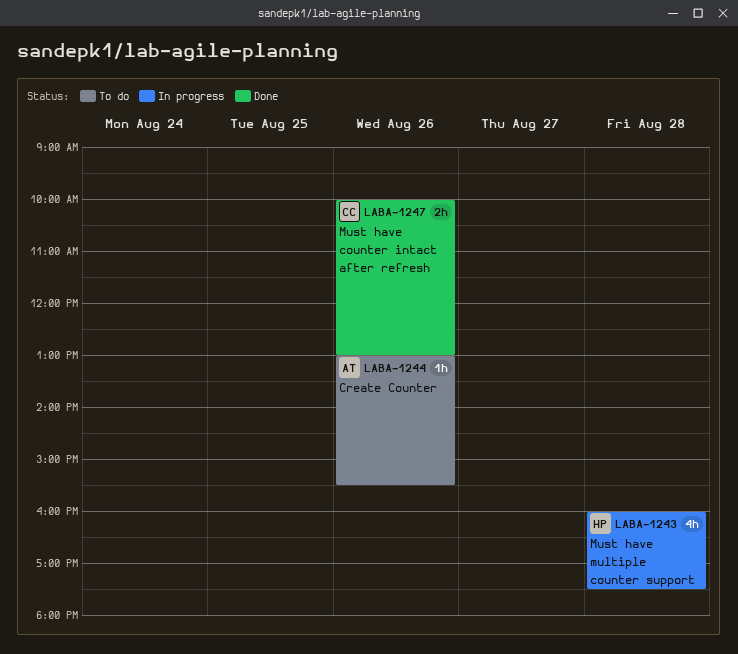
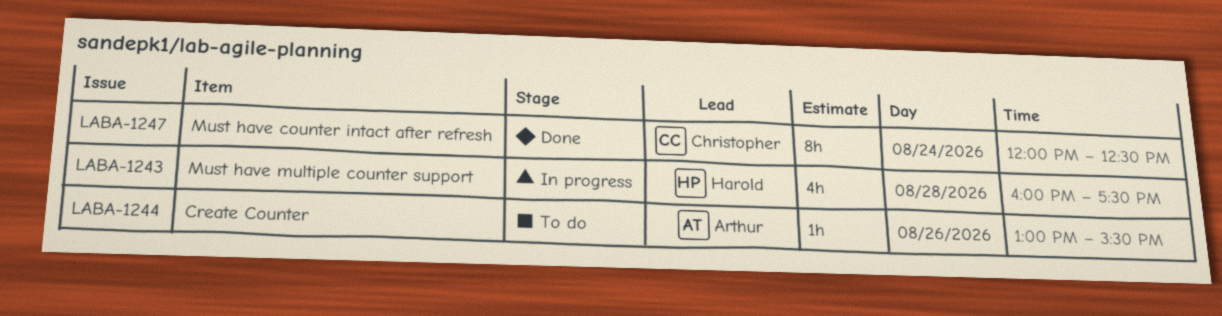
LABA-1247, estimate: 2h -> 8h
LABA-1247, day: Aug 26 -> Aug 24
LABA-1247, begins: 10:00 -> 12:00
LABA-1247, ends: 13:00 -> 12:30

